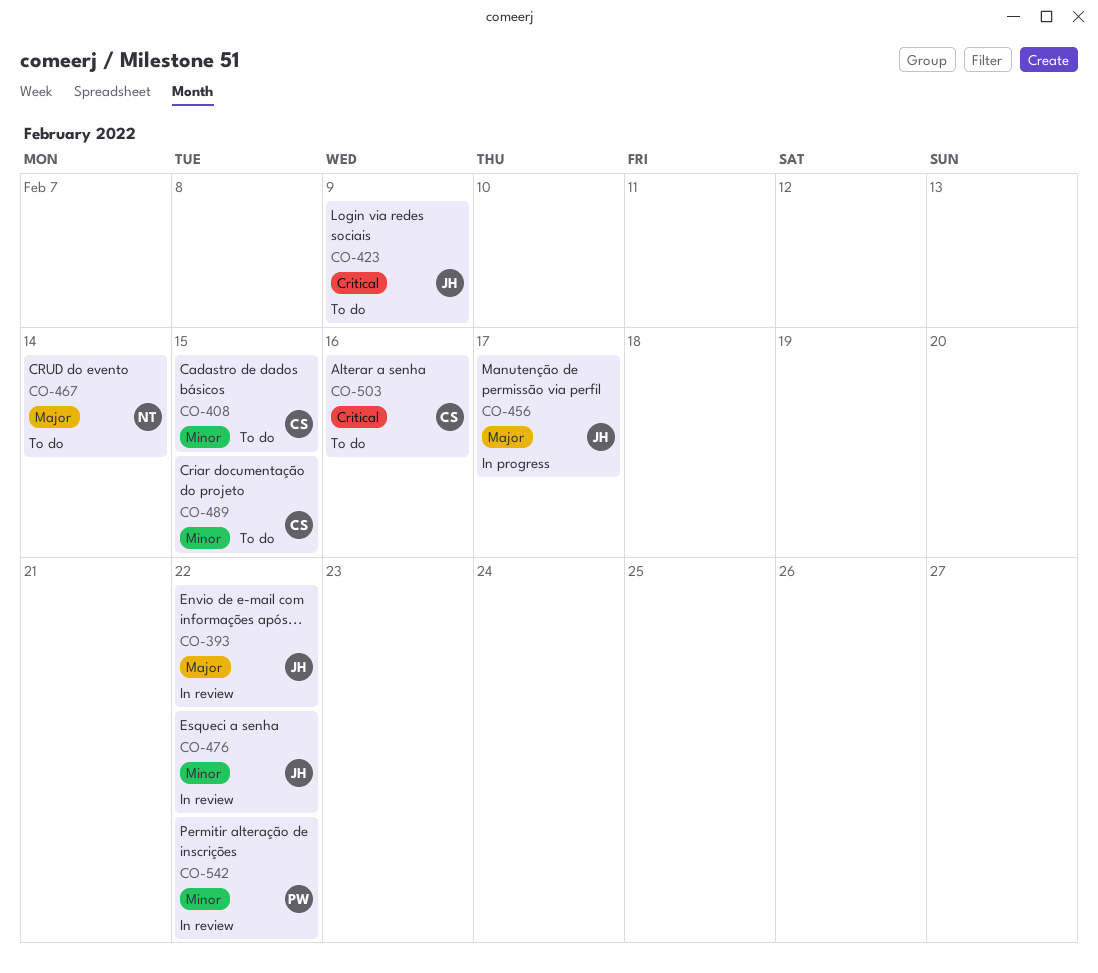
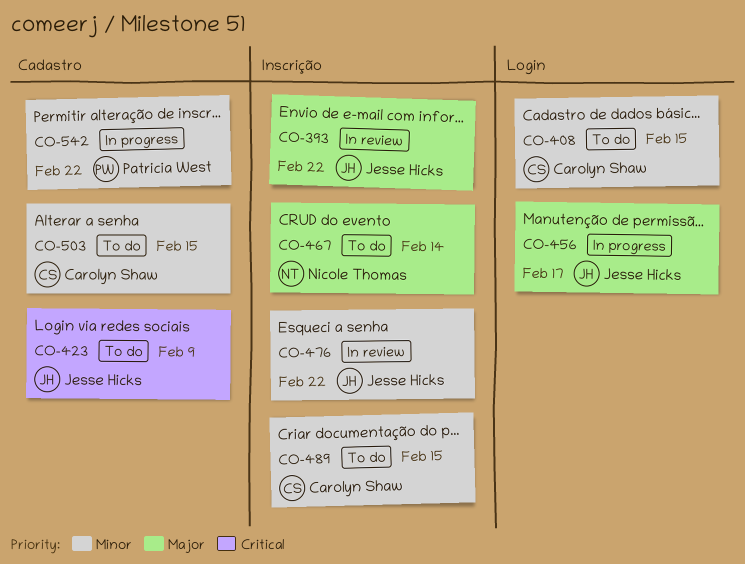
CO-503, priority: Critical -> Minor
CO-503, due: Feb 16 -> Feb 15
CO-542, status: In review -> In progress

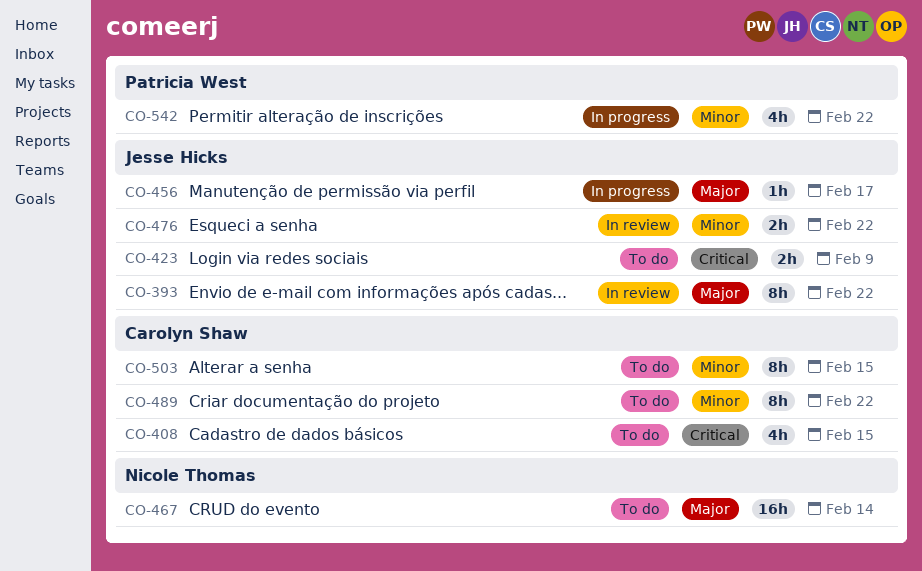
CO-408, priority: Minor -> Critical
CO-489, due: Feb 15 -> Feb 22

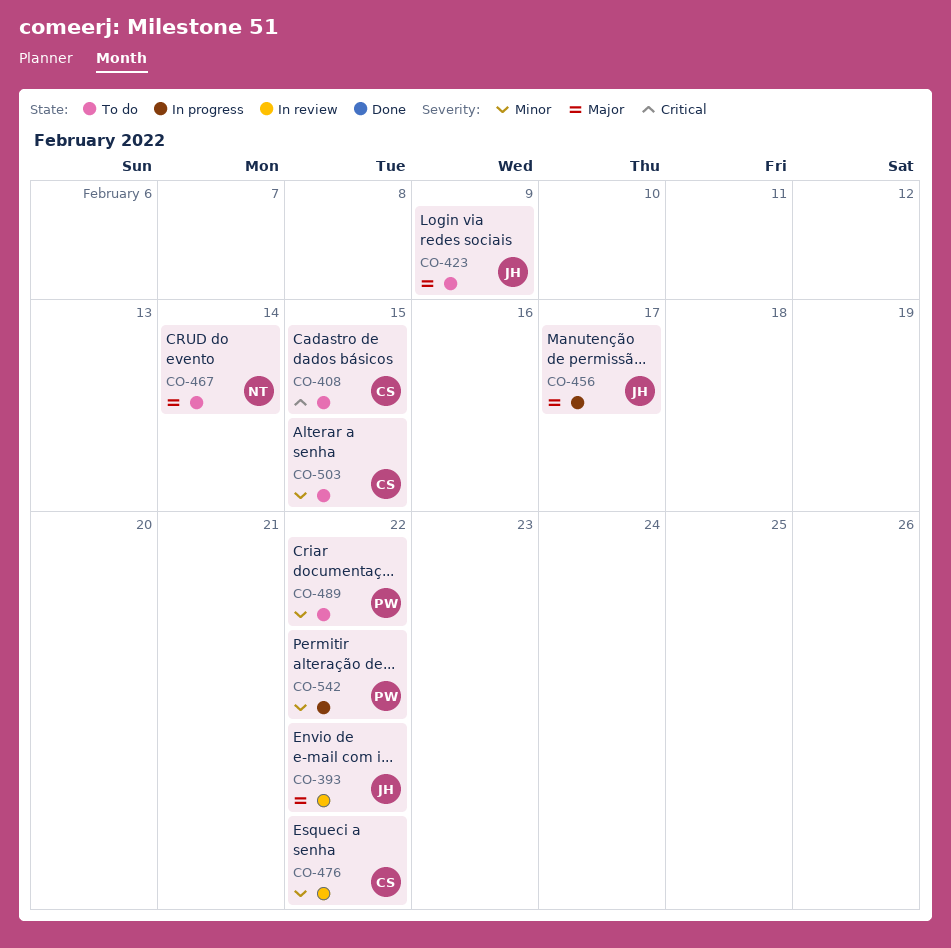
CO-423, priority: Critical -> Major
CO-476, owner: Jesse Hicks -> Carolyn Shaw
CO-489, owner: Carolyn Shaw -> Patricia West

